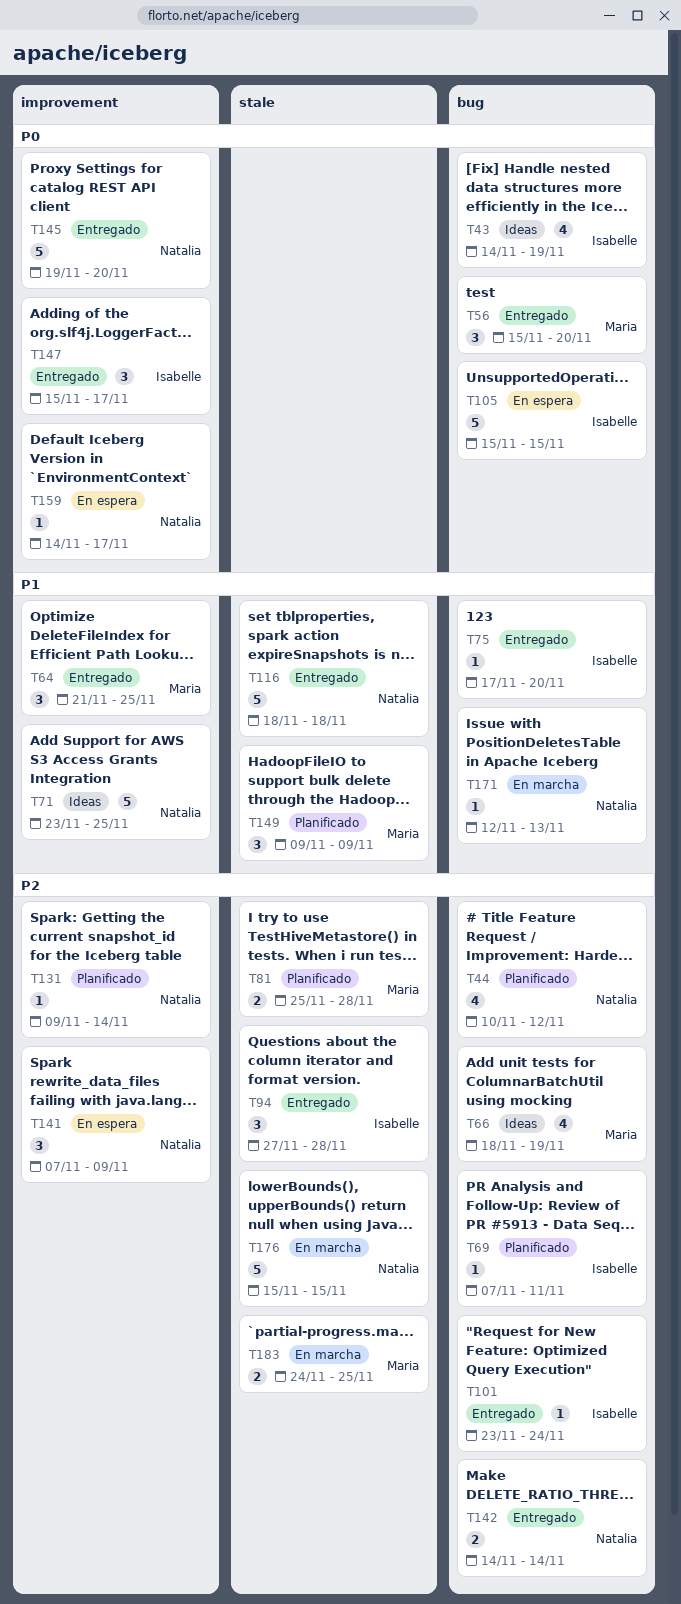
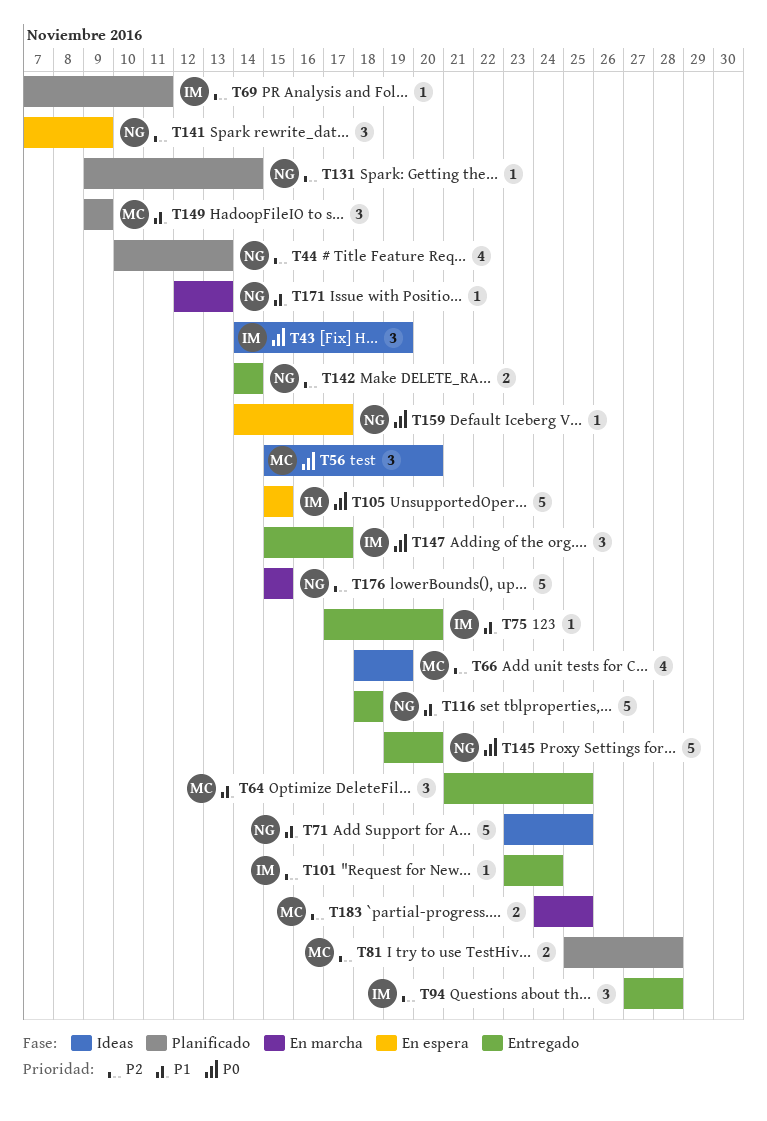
T43, estimate: 4 -> 3
T44, due: Nov 12 -> Nov 13
T56, status: Entregado -> Ideas

